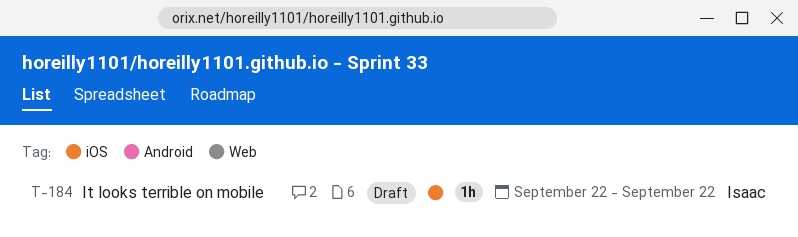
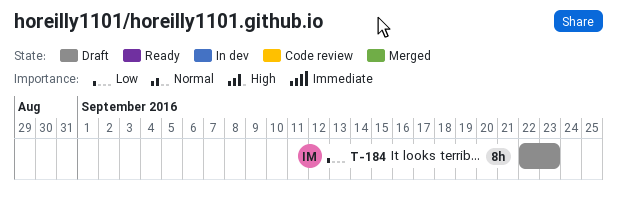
T-184, estimate: 1h -> 8h
T-184, due: Sep 22 -> Sep 23

